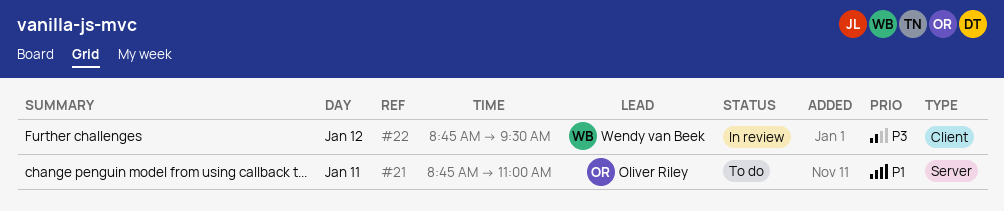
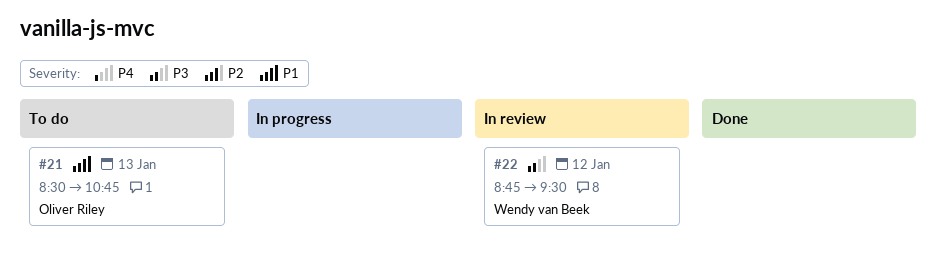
#21, day: Jan 11 -> Jan 13
#21, begins: 08:45 -> 08:30
#21, ends: 11:00 -> 10:45

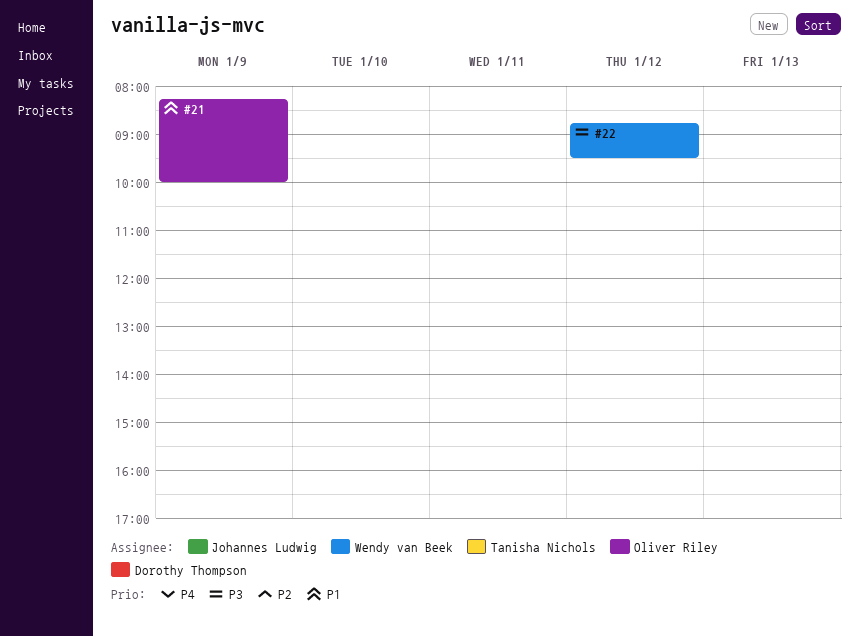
#21, day: Jan 13 -> Jan 9
#21, begins: 08:30 -> 08:15
#21, ends: 10:45 -> 10:00

